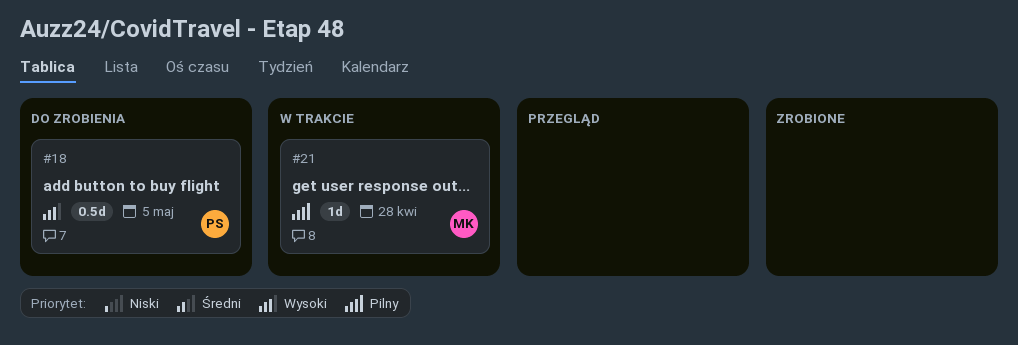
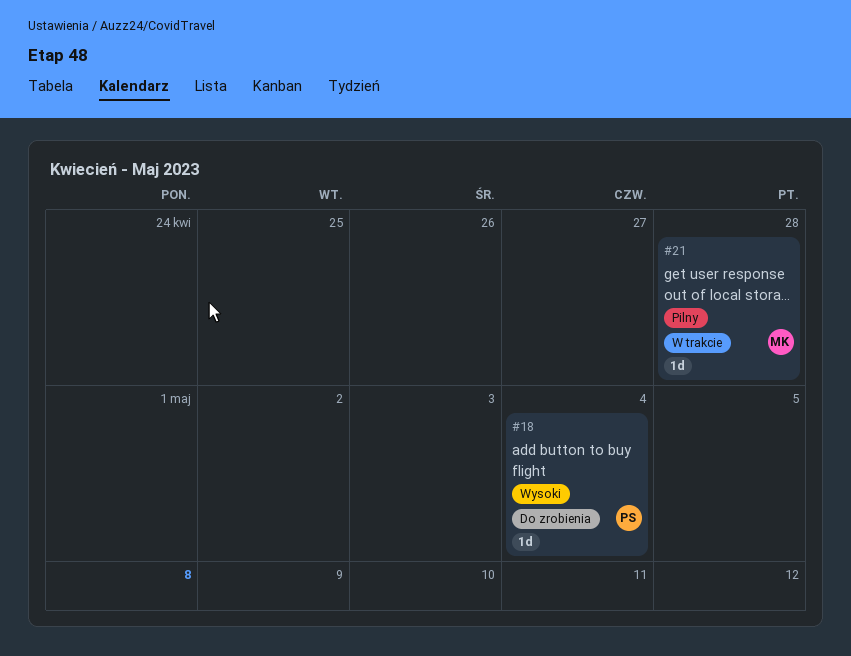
#18, estimate: 0.5d -> 1d
#18, due: May 5 -> May 4

